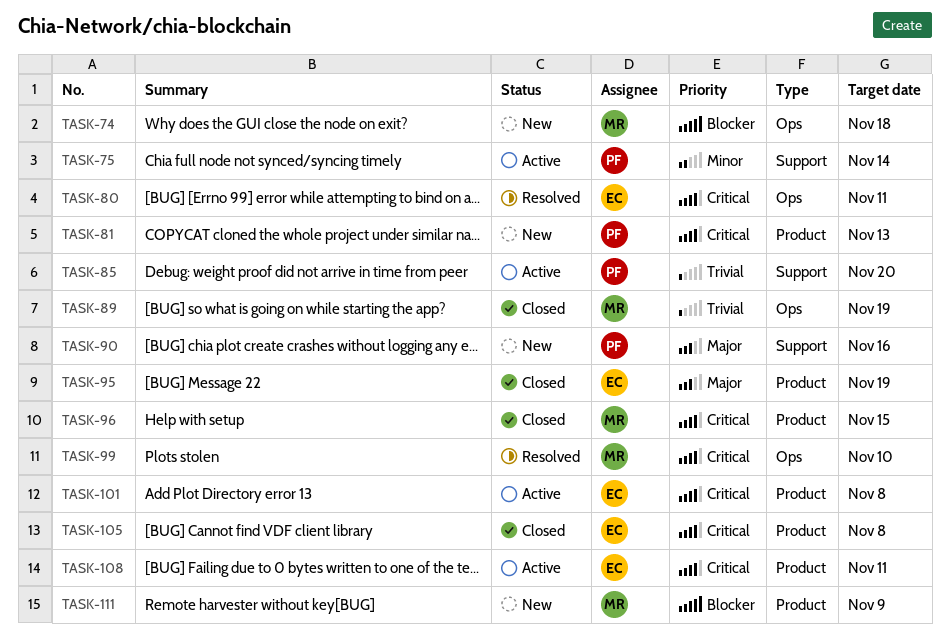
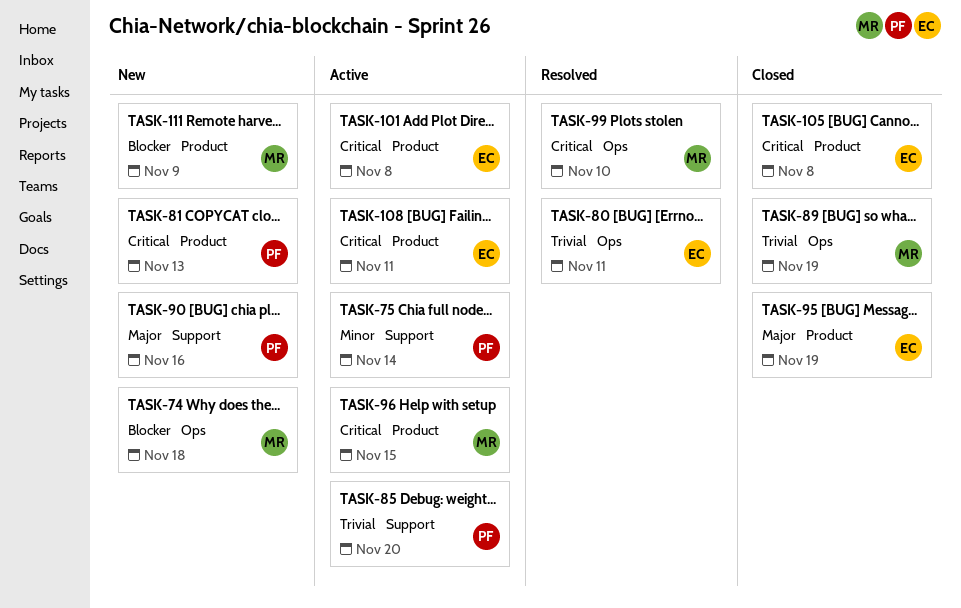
TASK-80, priority: Critical -> Trivial
TASK-96, status: Closed -> Active

